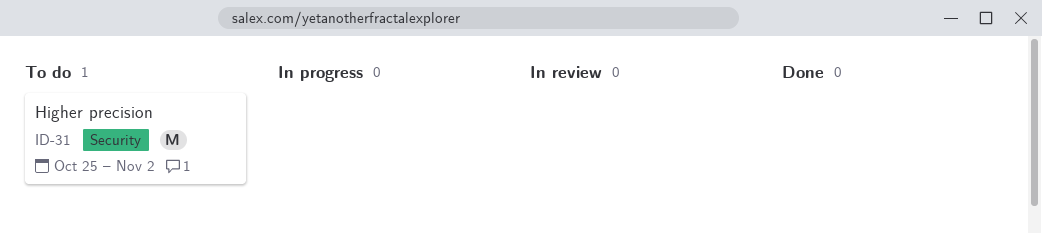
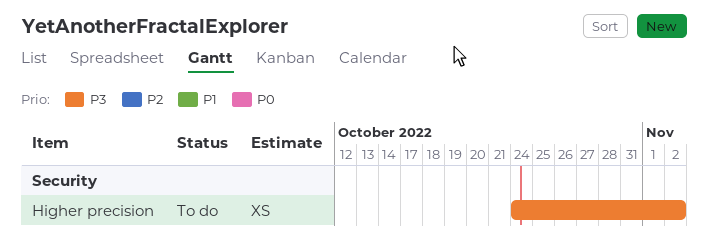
Higher precision, estimate: M -> XS
Higher precision, start: Oct 25 -> Oct 24

